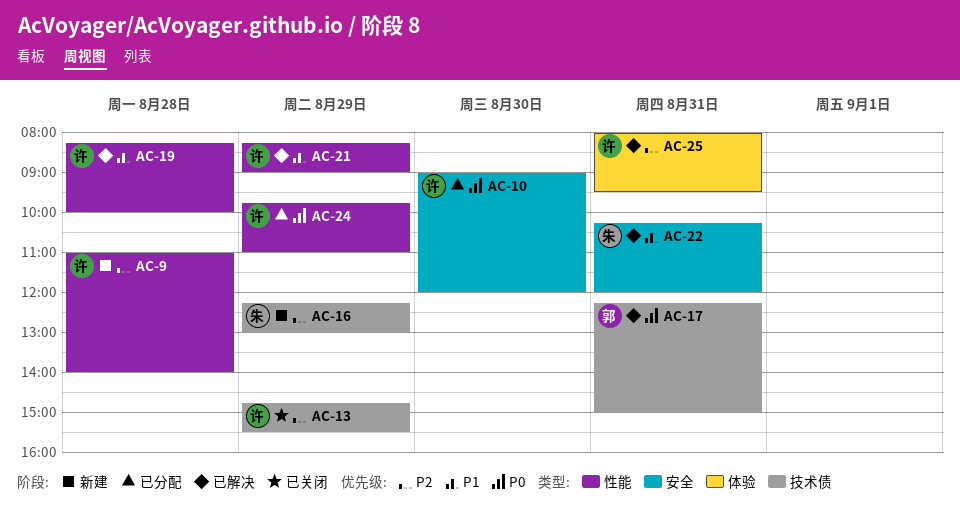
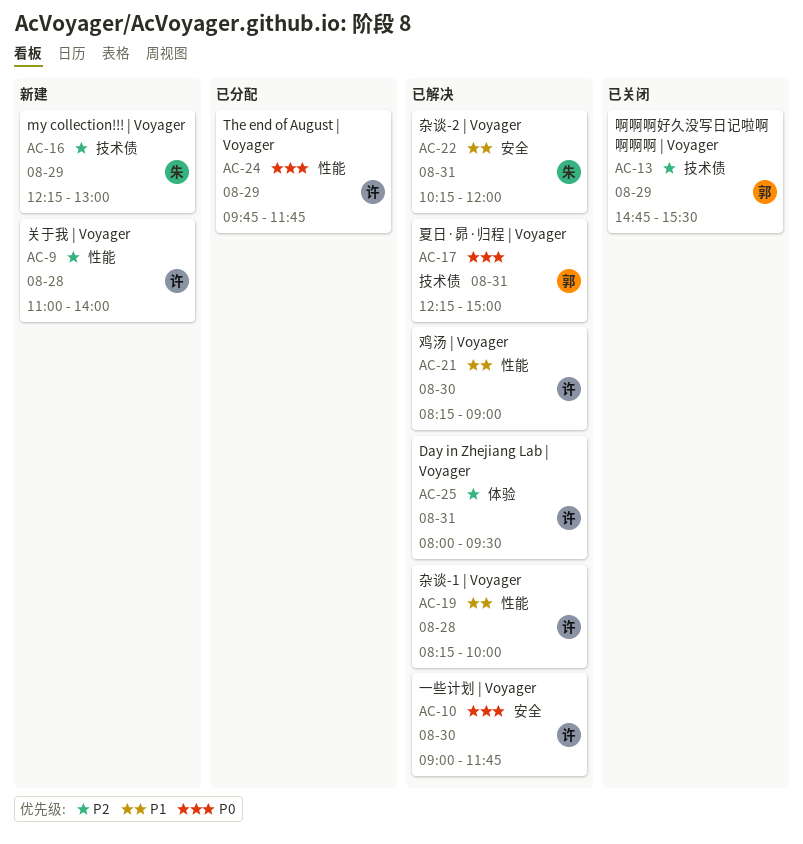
AC-10, status: 已分配 -> 已解决
AC-10, ends: 12:00 -> 11:45
AC-13, owner: 许 -> 郭
AC-21, day: Aug 29 -> Aug 30
AC-24, ends: 11:00 -> 11:45

